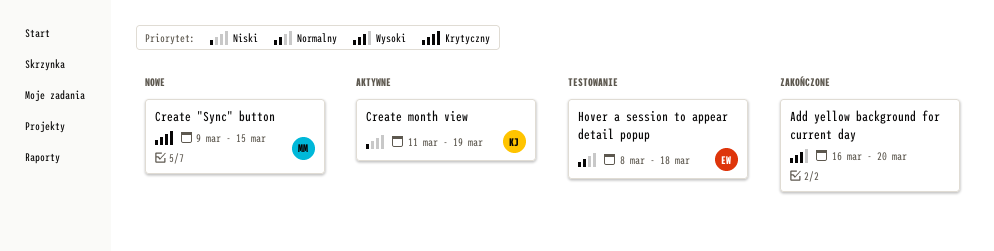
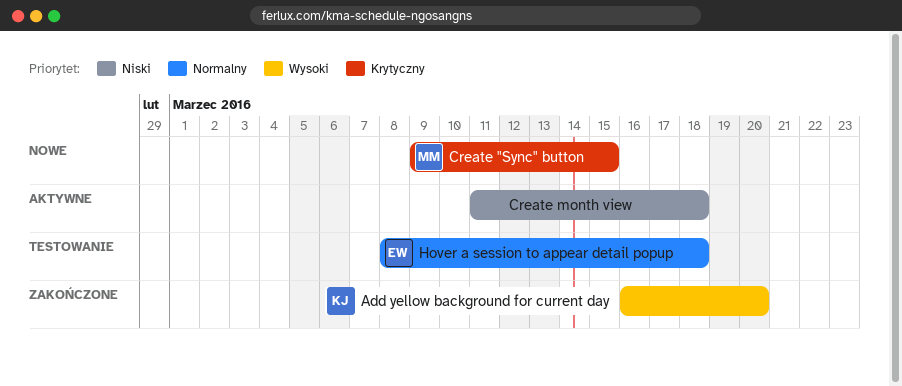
Add yellow background for current day, owner: none -> KJ
Create month view, owner: KJ -> none
Create month view, due: Mar 19 -> Mar 18

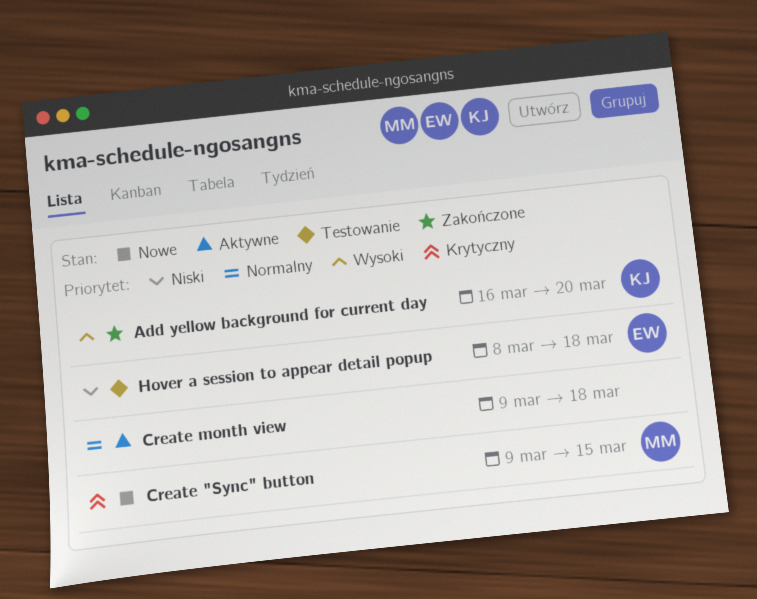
Create month view, priority: Niski -> Normalny
Create month view, start: Mar 11 -> Mar 9
Hover a session to appear detail popup, priority: Normalny -> Niski

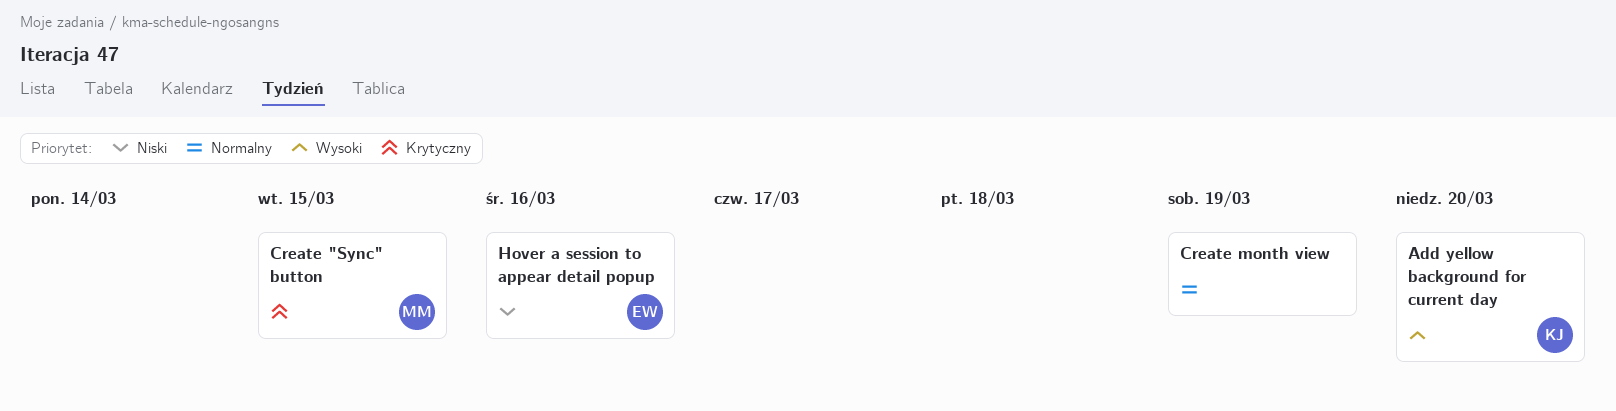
Create month view, due: Mar 18 -> Mar 19
Hover a session to appear detail popup, due: Mar 18 -> Mar 16

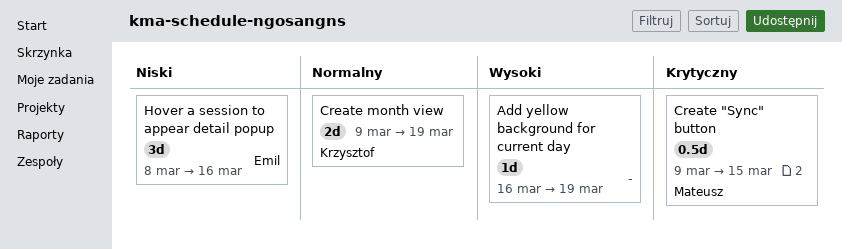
Add yellow background for current day, owner: Krzysztof -> none
Add yellow background for current day, due: Mar 20 -> Mar 19
Create month view, owner: none -> Krzysztof

